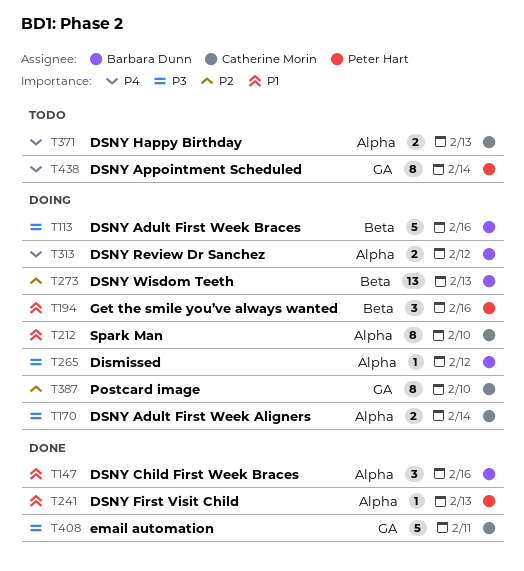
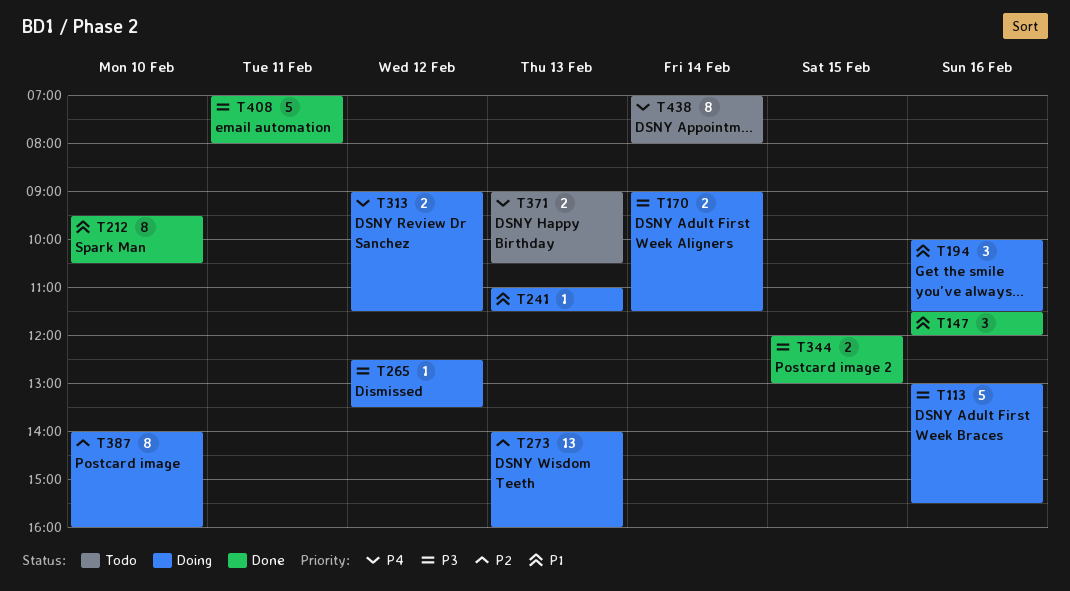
T212, status: Doing -> Done
T241, status: Done -> Doing
T344: none -> present

